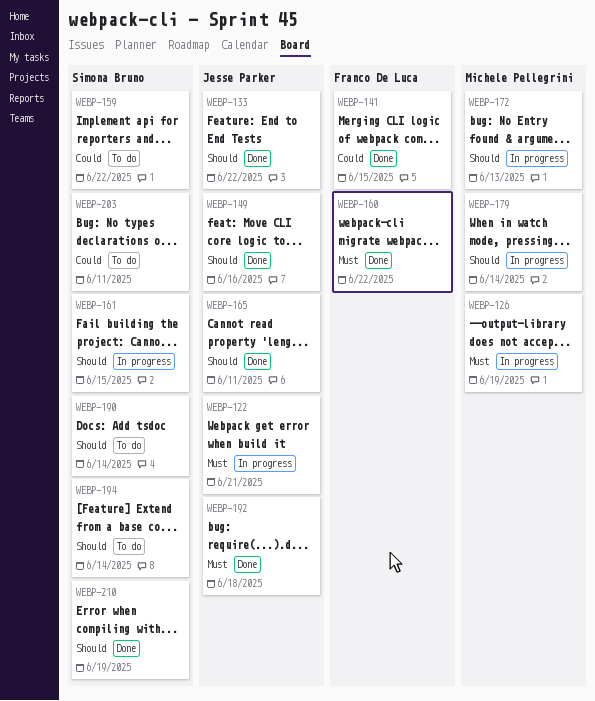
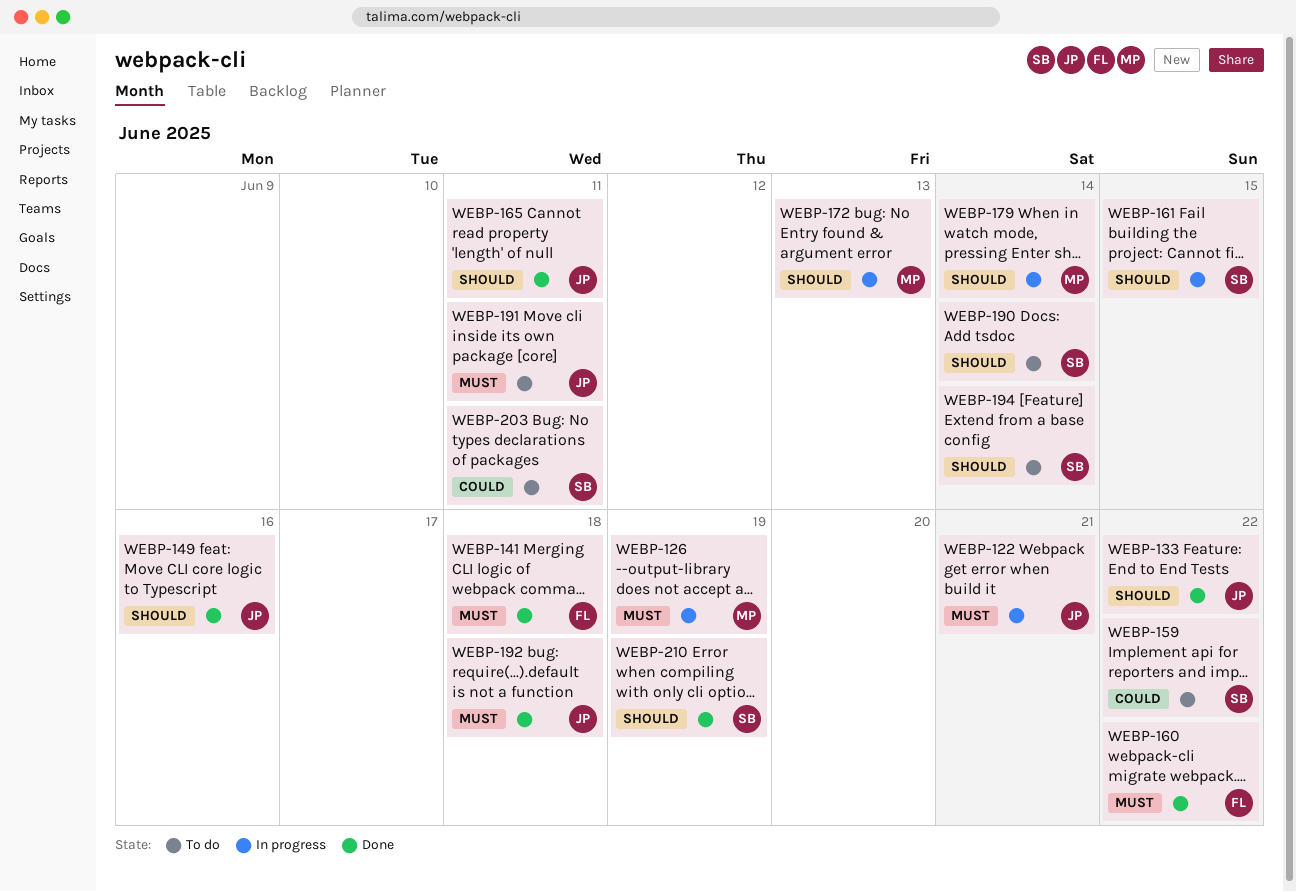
WEBP-141, priority: Could -> Must
WEBP-141, due: Jun 15 -> Jun 18
WEBP-191: none -> present

